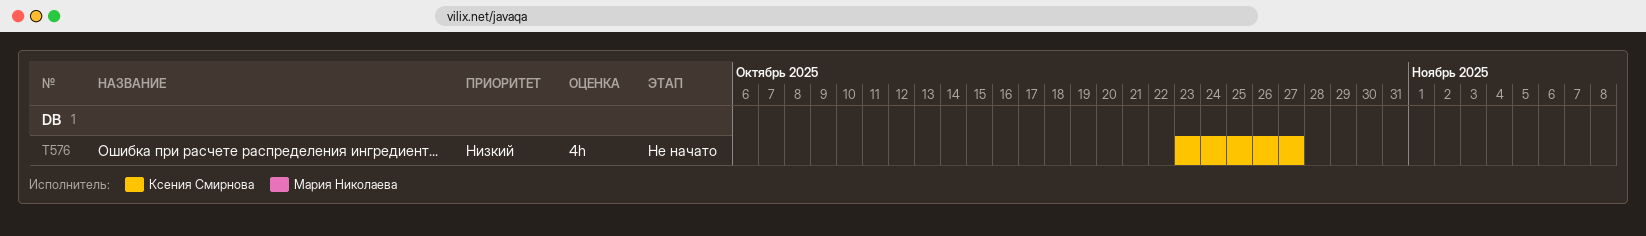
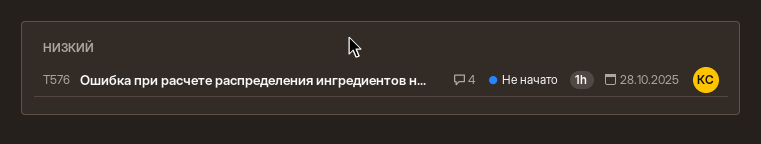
T576, estimate: 4h -> 1h
T576, due: Oct 27 -> Oct 28

